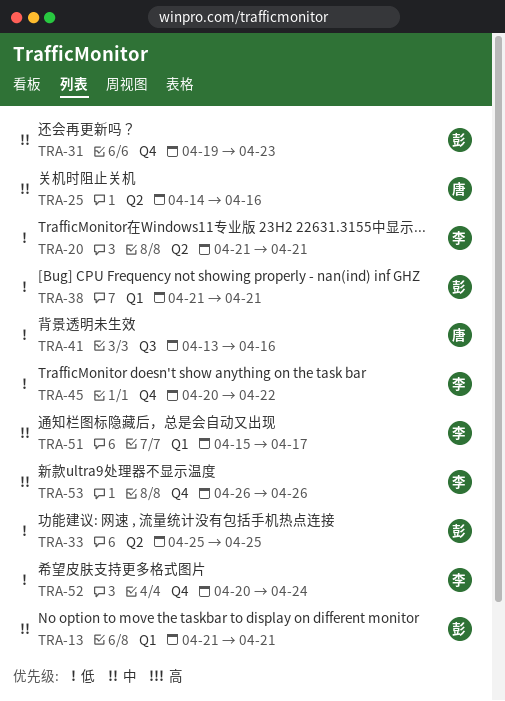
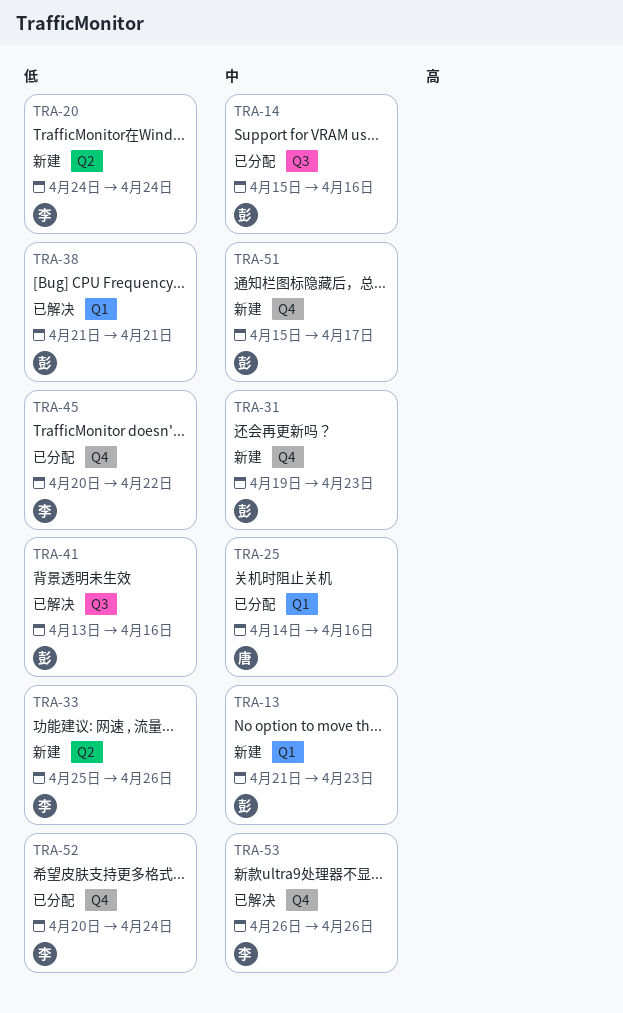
TRA-13, due: Apr 21 -> Apr 23
TRA-14: none -> present
TRA-20, start: Apr 21 -> Apr 24
TRA-20, due: Apr 21 -> Apr 24
TRA-25, label: Q2 -> Q1
TRA-33, owner: 彭 -> 李
TRA-33, due: Apr 25 -> Apr 26
TRA-41, owner: 唐 -> 彭
TRA-51, owner: 李 -> 彭
TRA-51, label: Q1 -> Q4

